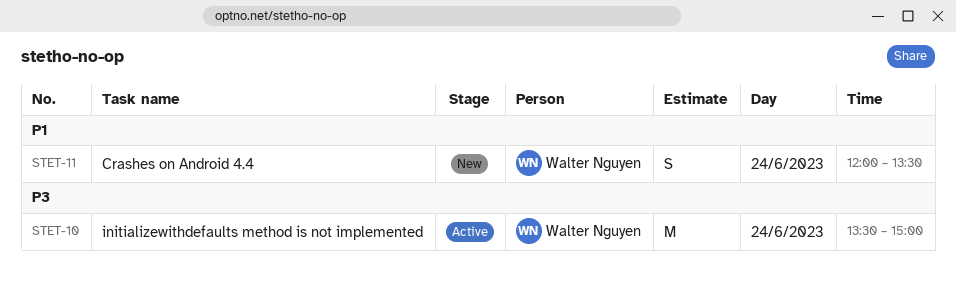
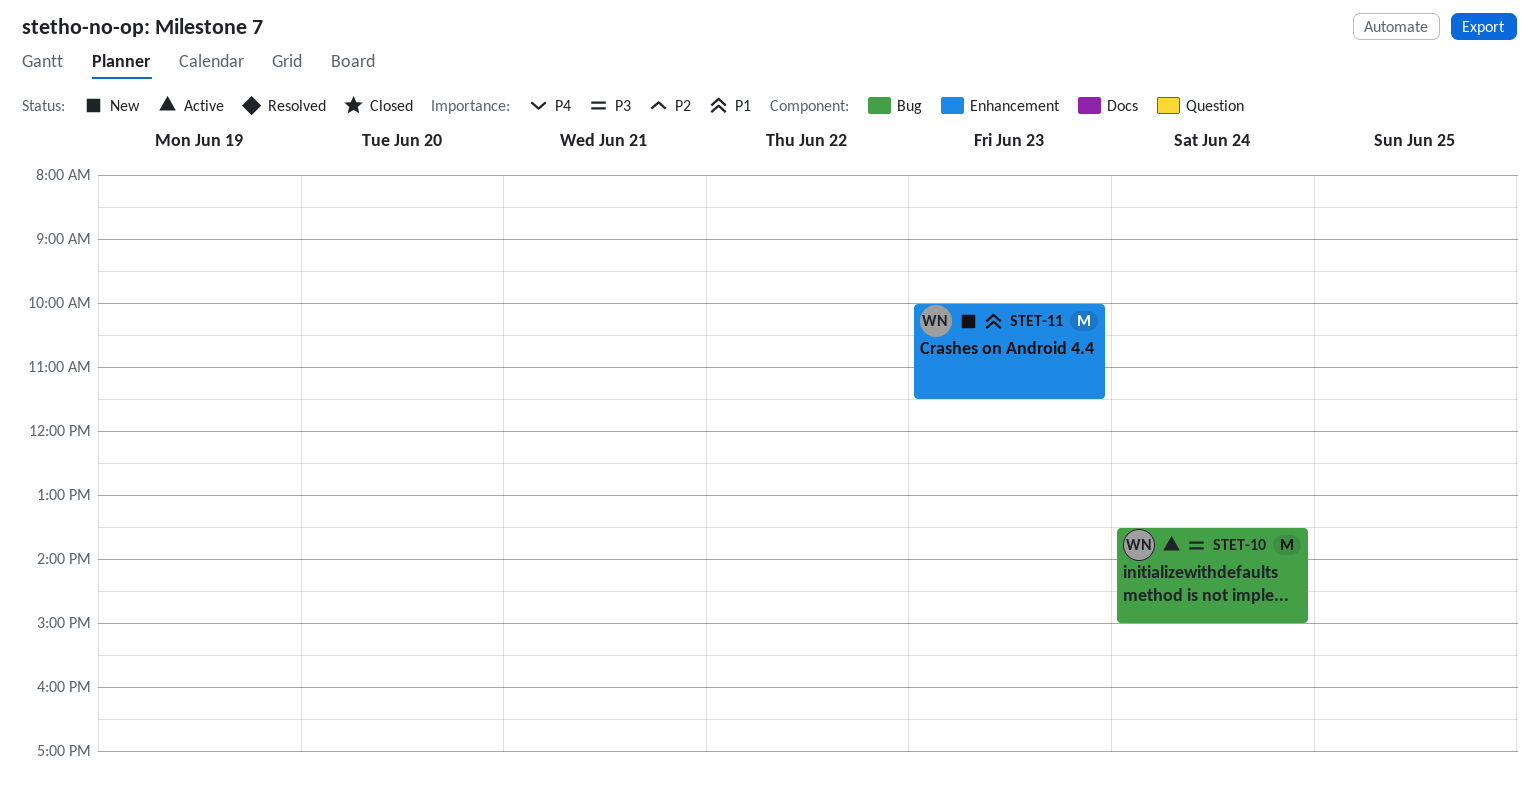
STET-11, estimate: S -> M
STET-11, day: Jun 24 -> Jun 23
STET-11, begins: 12:00 -> 10:00
STET-11, ends: 13:30 -> 11:30

